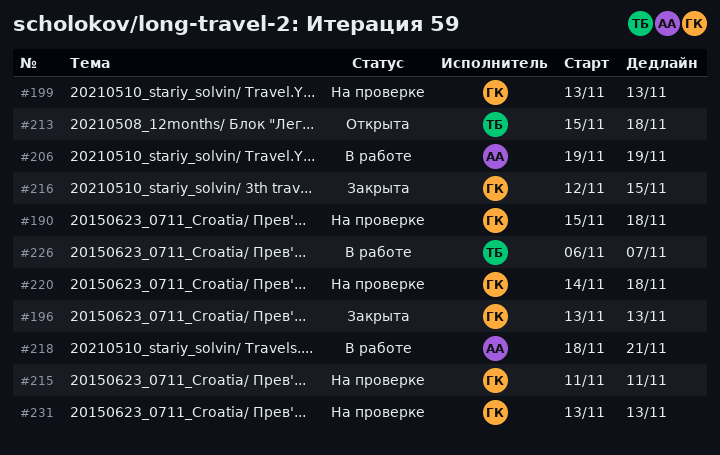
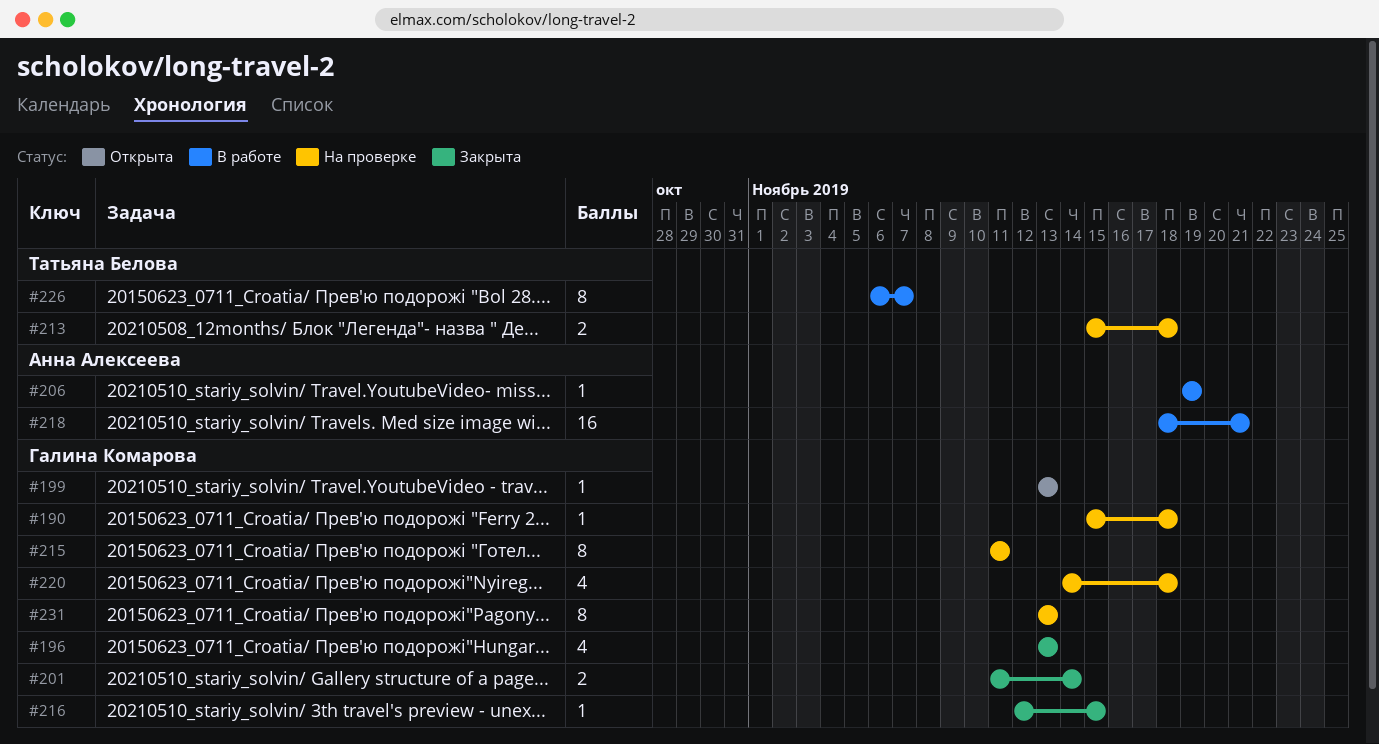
#199, status: На проверке -> Открыта
#201: none -> present
#213, status: Открыта -> На проверке

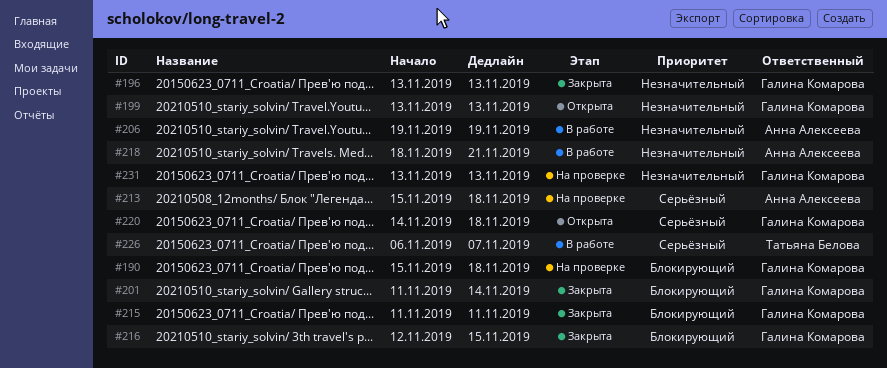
#213, owner: Татьяна Белова -> Анна Алексеева
#215, status: На проверке -> Закрыта
#220, status: На проверке -> Открыта

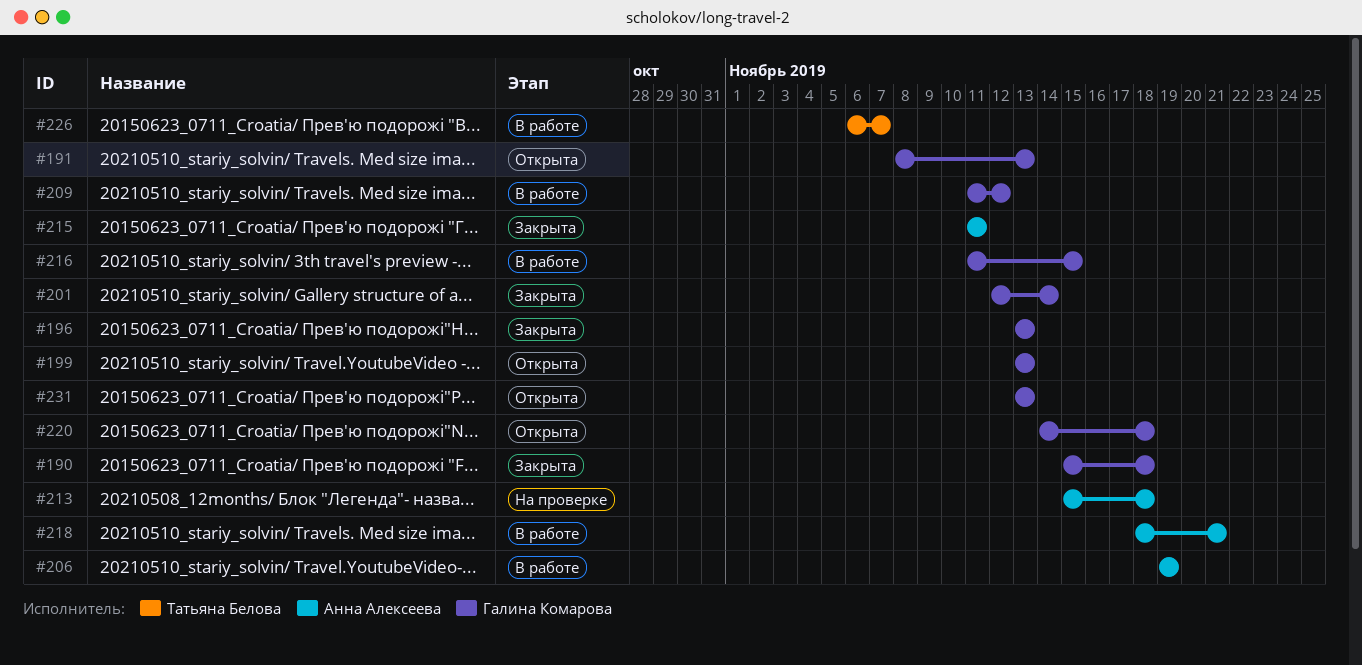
#190, status: На проверке -> Закрыта
#191: none -> present
#201, start: Nov 11 -> Nov 12
#209: none -> present
#215, owner: Галина Комарова -> Анна Алексеева
#216, status: Закрыта -> В работе
#216, start: Nov 12 -> Nov 11
#231, status: На проверке -> Открыта

